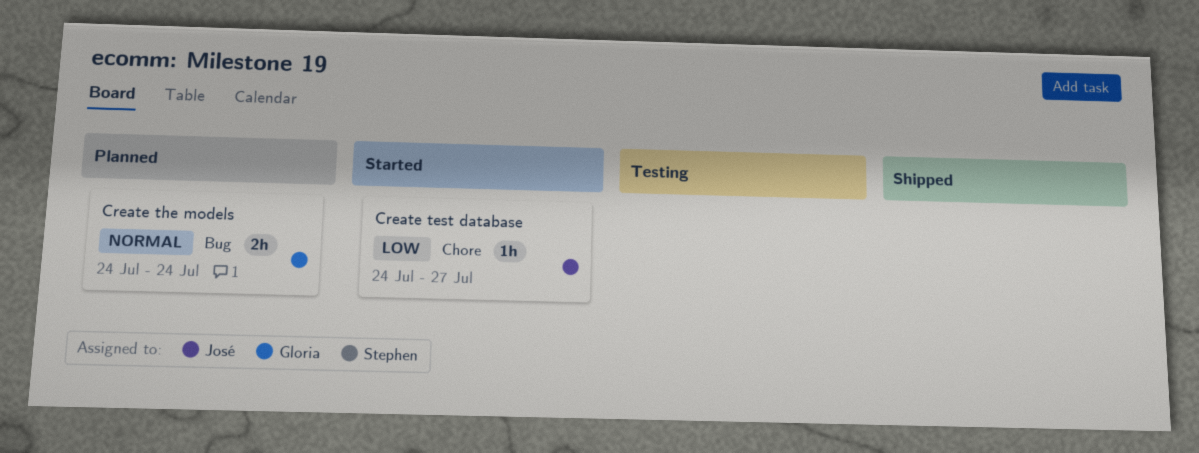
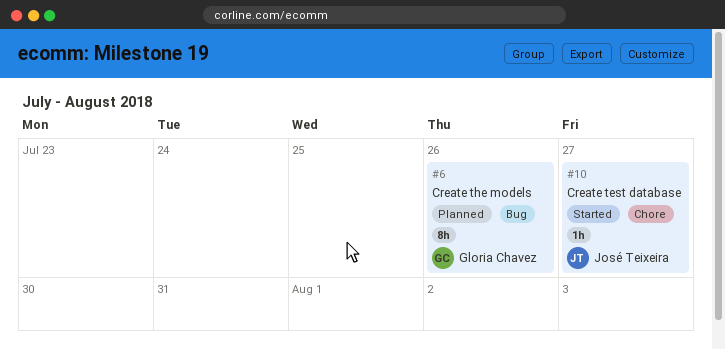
Create the models, estimate: 2h -> 8h
Create the models, due: Jul 24 -> Jul 26

